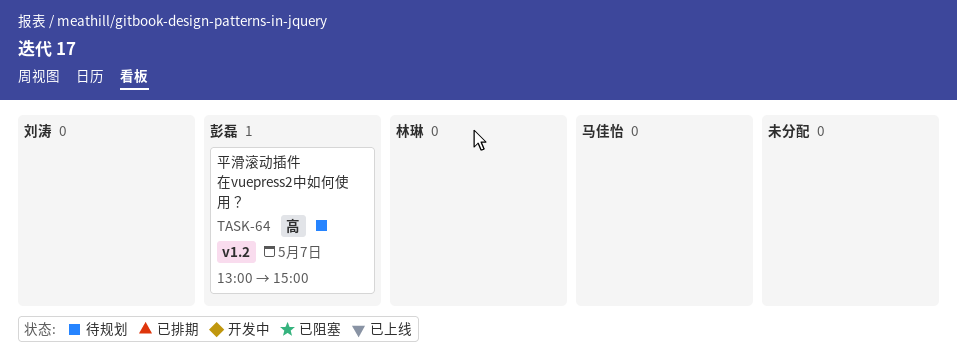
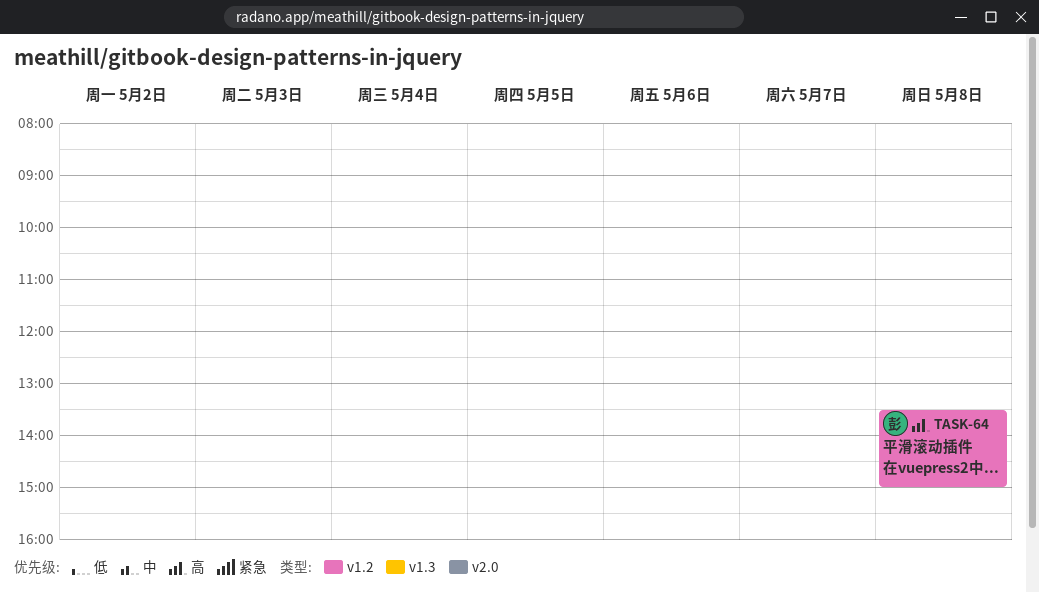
TASK-64, day: May 7 -> May 8
TASK-64, begins: 13:00 -> 13:30

